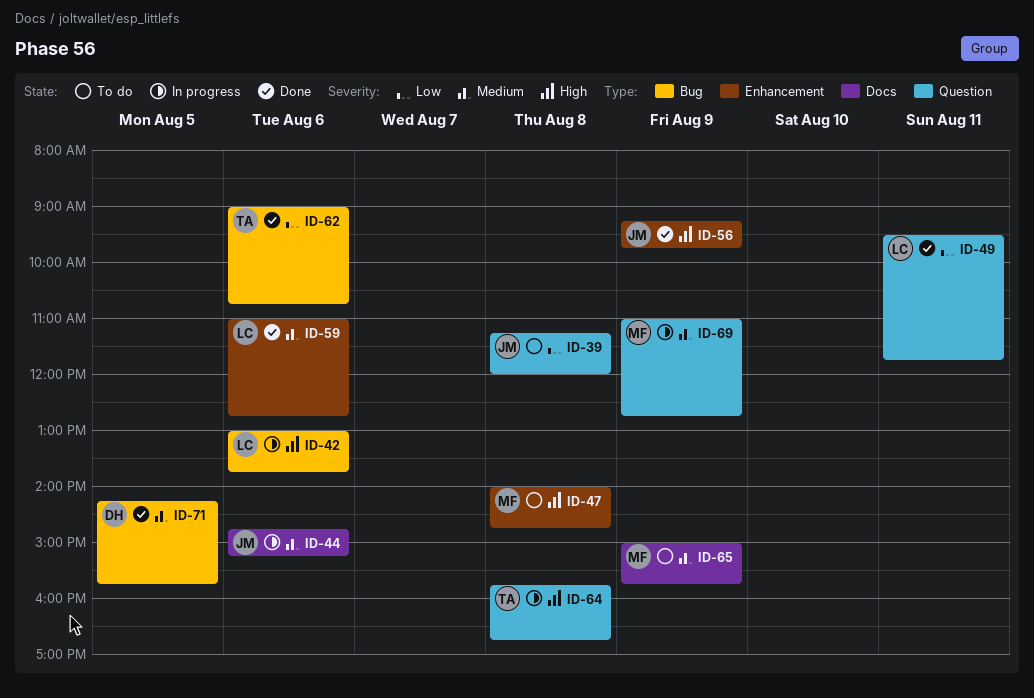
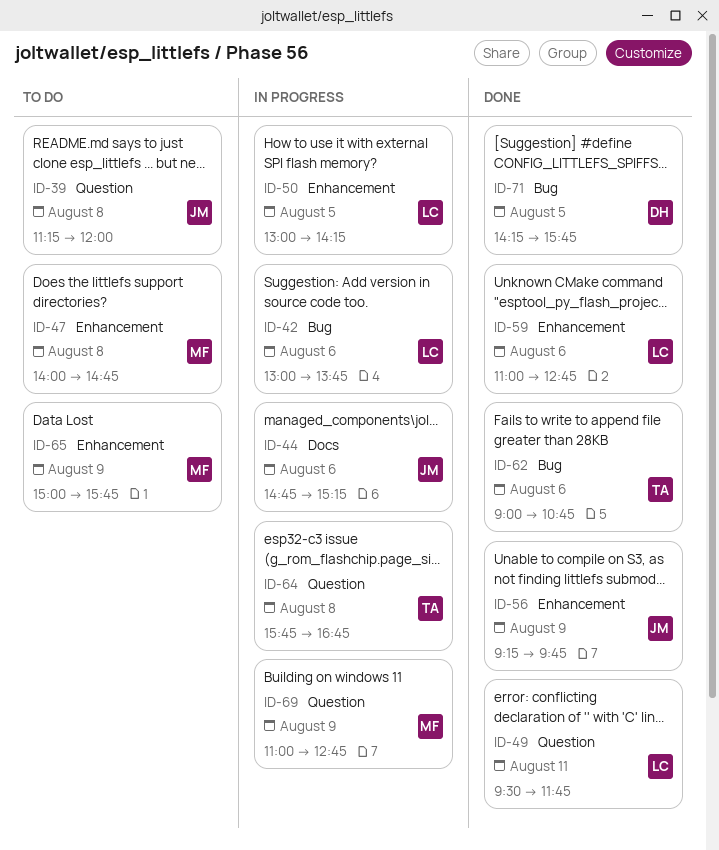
ID-50: none -> present
ID-65, label: Docs -> Enhancement

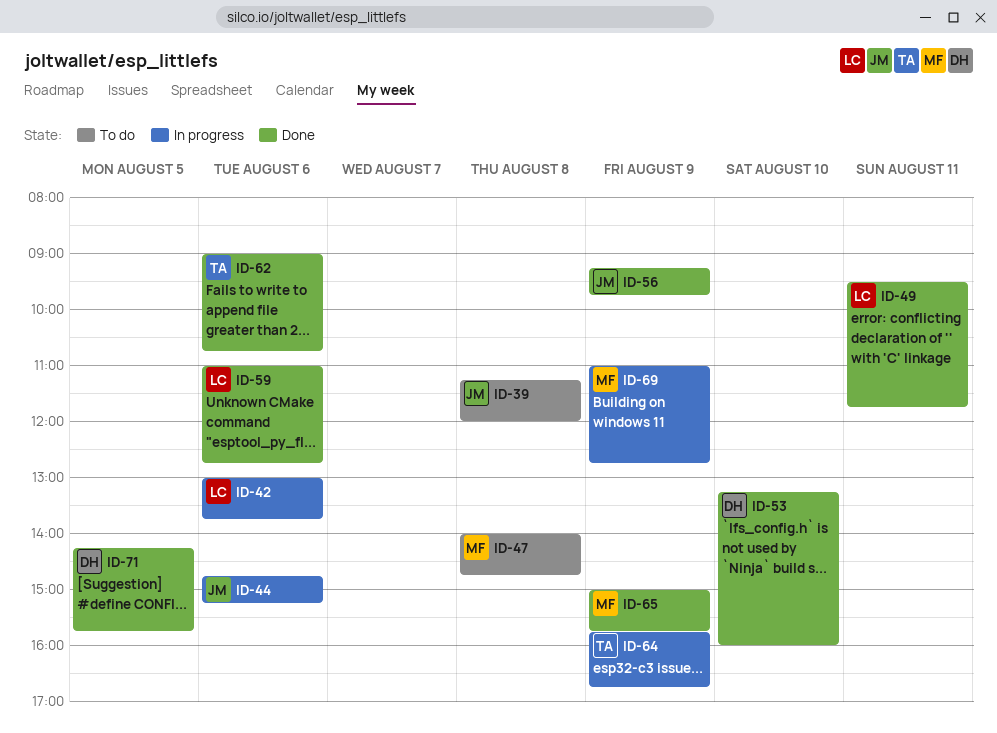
ID-50: present -> none
ID-53: none -> present
ID-64, day: Aug 8 -> Aug 9
ID-65, status: To do -> Done

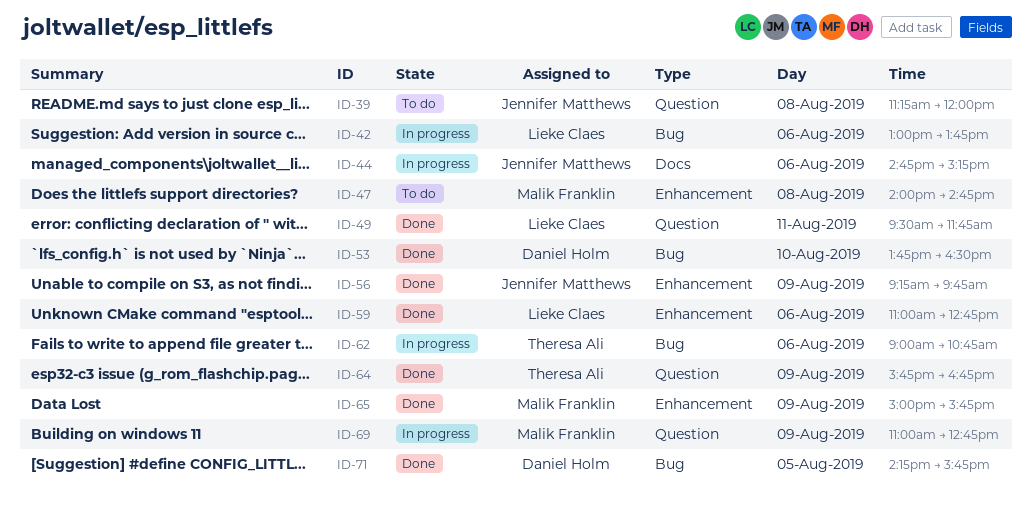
ID-53, begins: 13:15 -> 13:45
ID-53, ends: 16:00 -> 16:30
ID-62, status: Done -> In progress
ID-64, status: In progress -> Done

